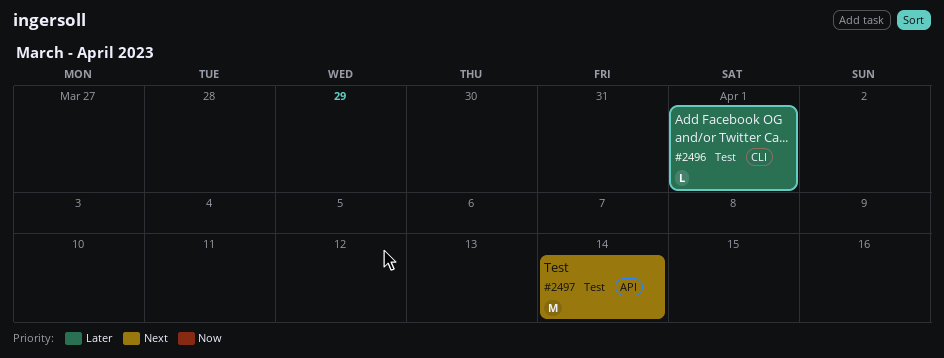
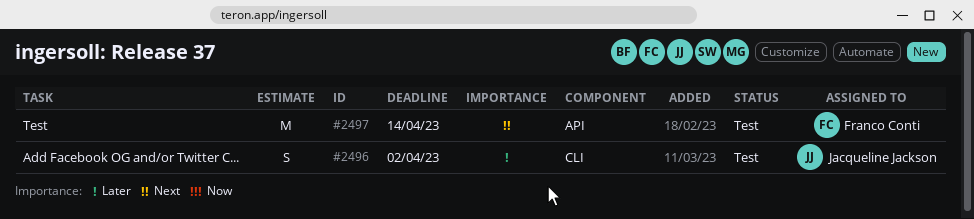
#2496, estimate: L -> S
#2496, due: Apr 1 -> Apr 2

